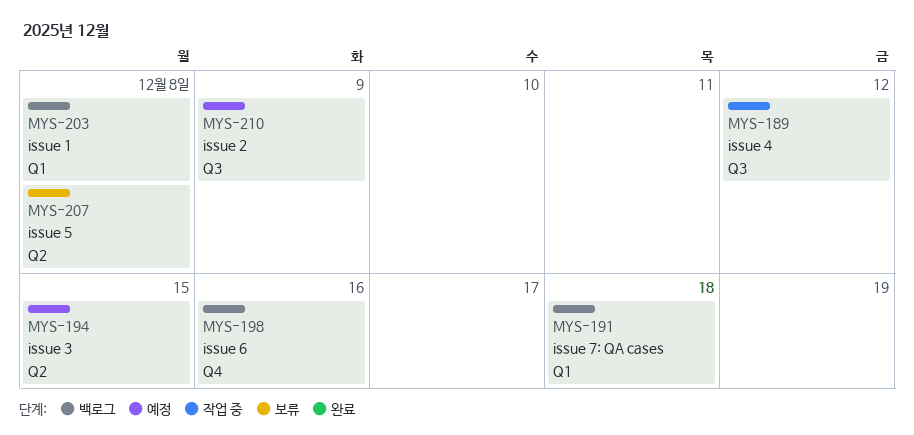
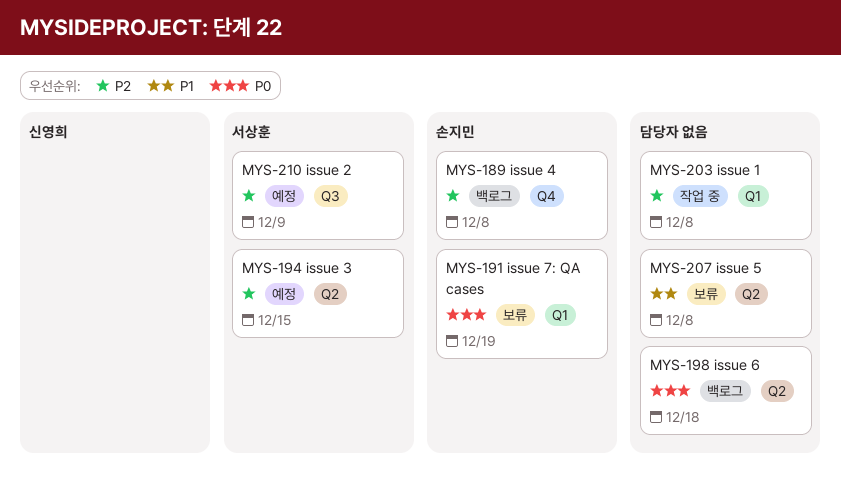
MYS-189, status: 작업 중 -> 백로그
MYS-189, label: Q3 -> Q4
MYS-189, due: Dec 12 -> Dec 8
MYS-191, status: 백로그 -> 보류
MYS-191, due: Dec 18 -> Dec 19
MYS-198, label: Q4 -> Q2
MYS-198, due: Dec 16 -> Dec 18
MYS-203, status: 백로그 -> 작업 중

